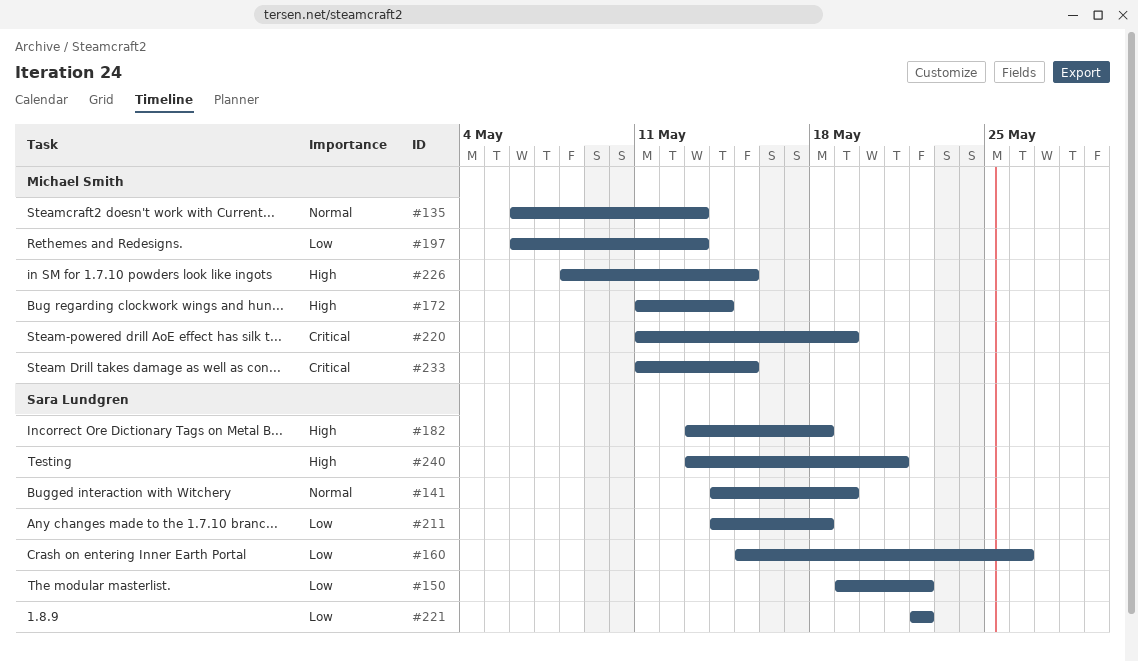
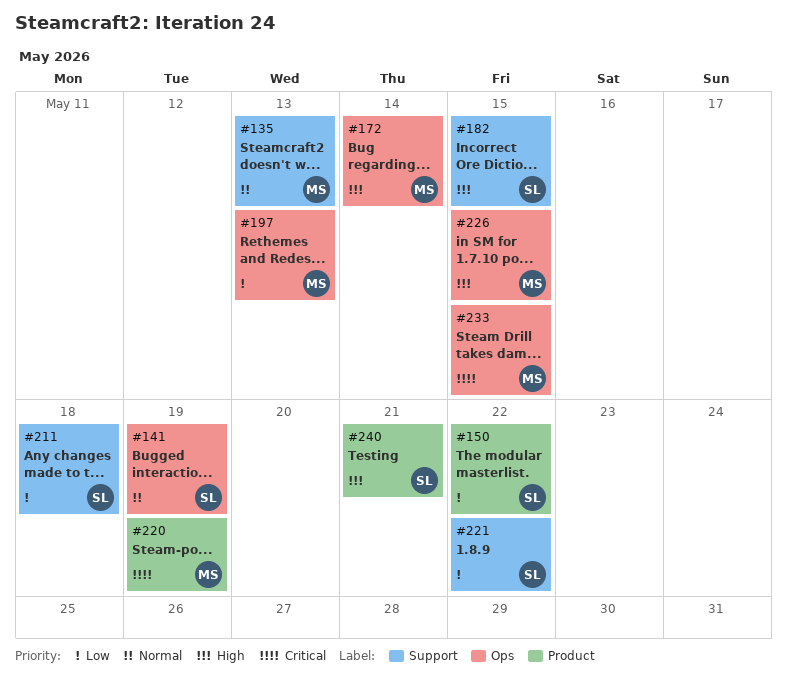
#160: present -> none
#182, due: May 18 -> May 15

